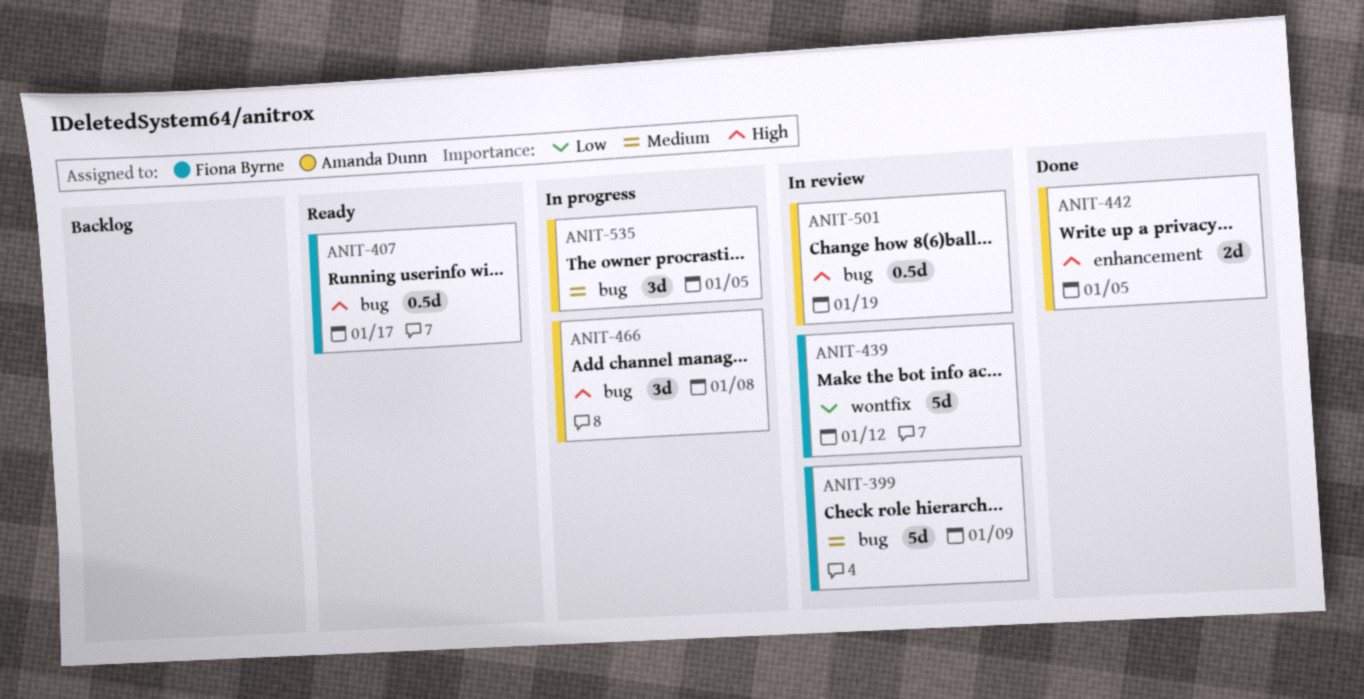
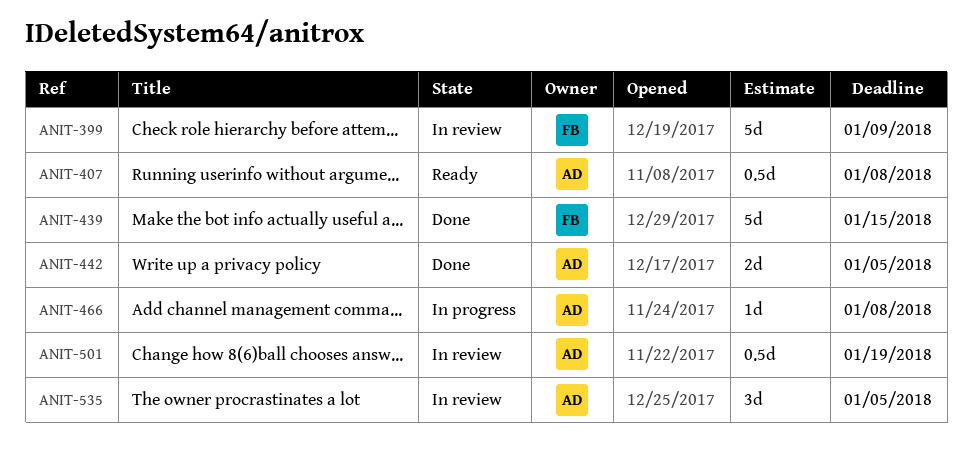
ANIT-407, owner: Fiona Byrne -> Amanda Dunn
ANIT-407, due: Jan 17 -> Jan 8
ANIT-439, status: In review -> Done
ANIT-439, due: Jan 12 -> Jan 15
ANIT-466, estimate: 3d -> 1d
ANIT-535, status: In progress -> In review

